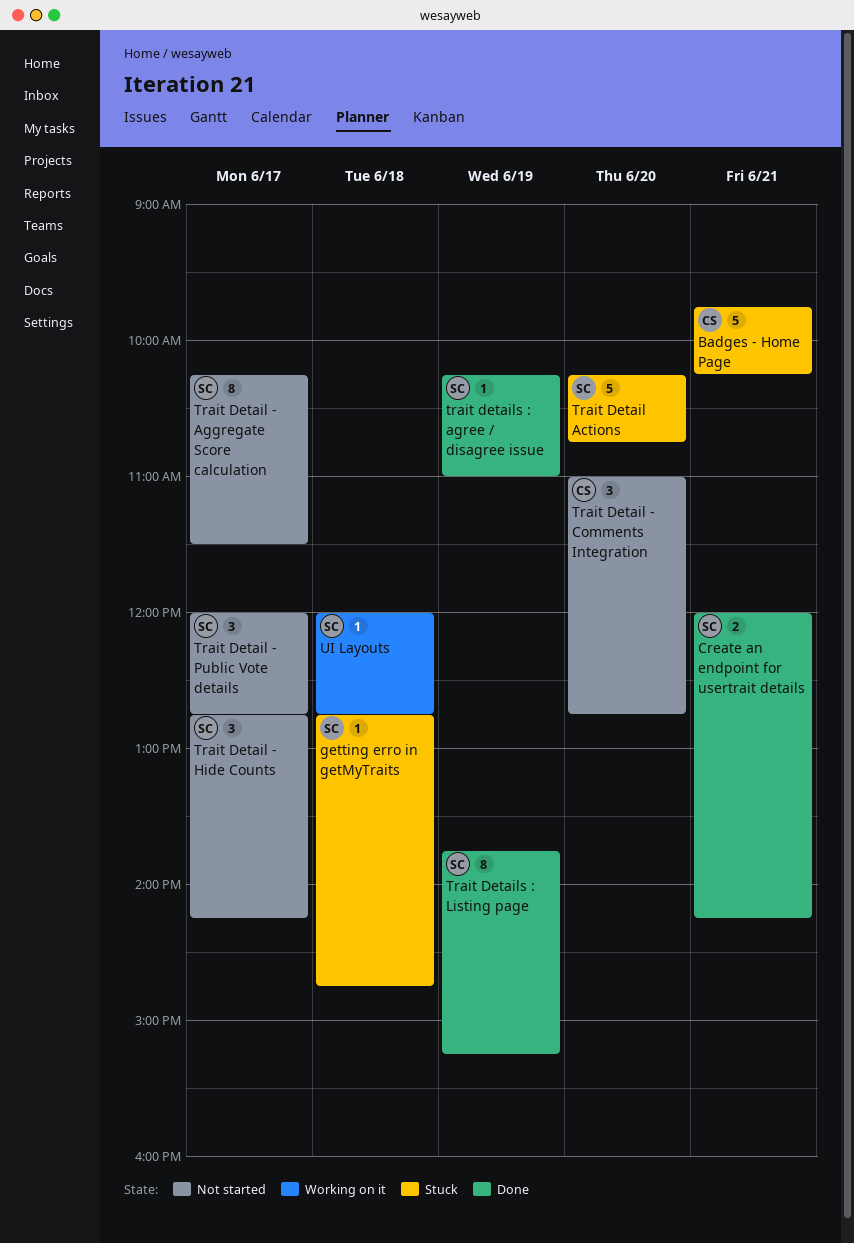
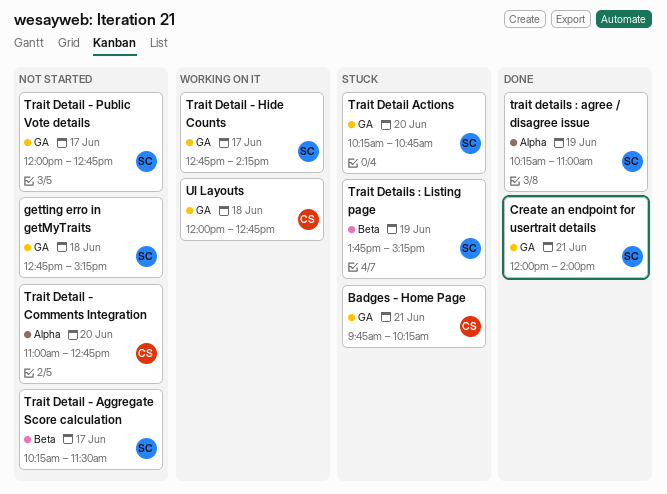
Create an endpoint for usertrait details, ends: 14:15 -> 14:00
getting erro in getMyTraits, status: Stuck -> Not started
getting erro in getMyTraits, ends: 14:45 -> 15:15
Trait Detail - Hide Counts, status: Not started -> Working on it
Trait Details : Listing page, status: Done -> Stuck
UI Layouts, owner: SC -> CS

